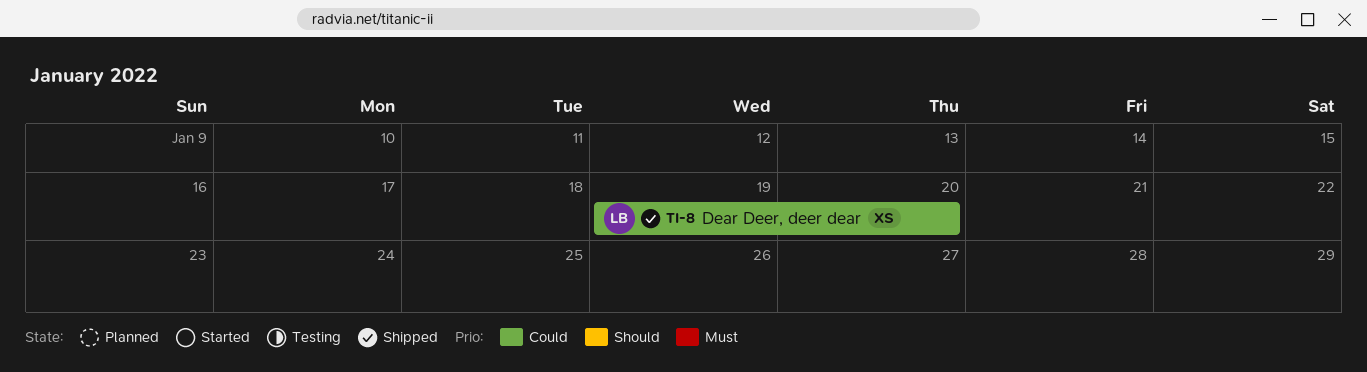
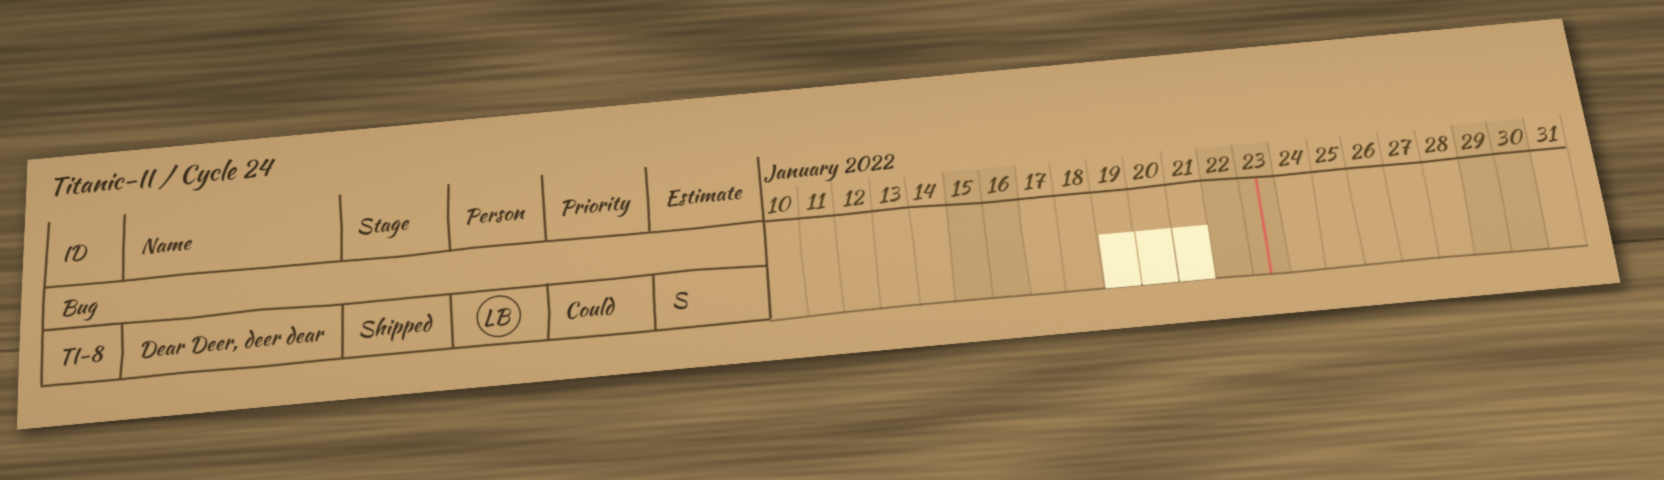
TI-8, estimate: XS -> S
TI-8, due: Jan 20 -> Jan 21

